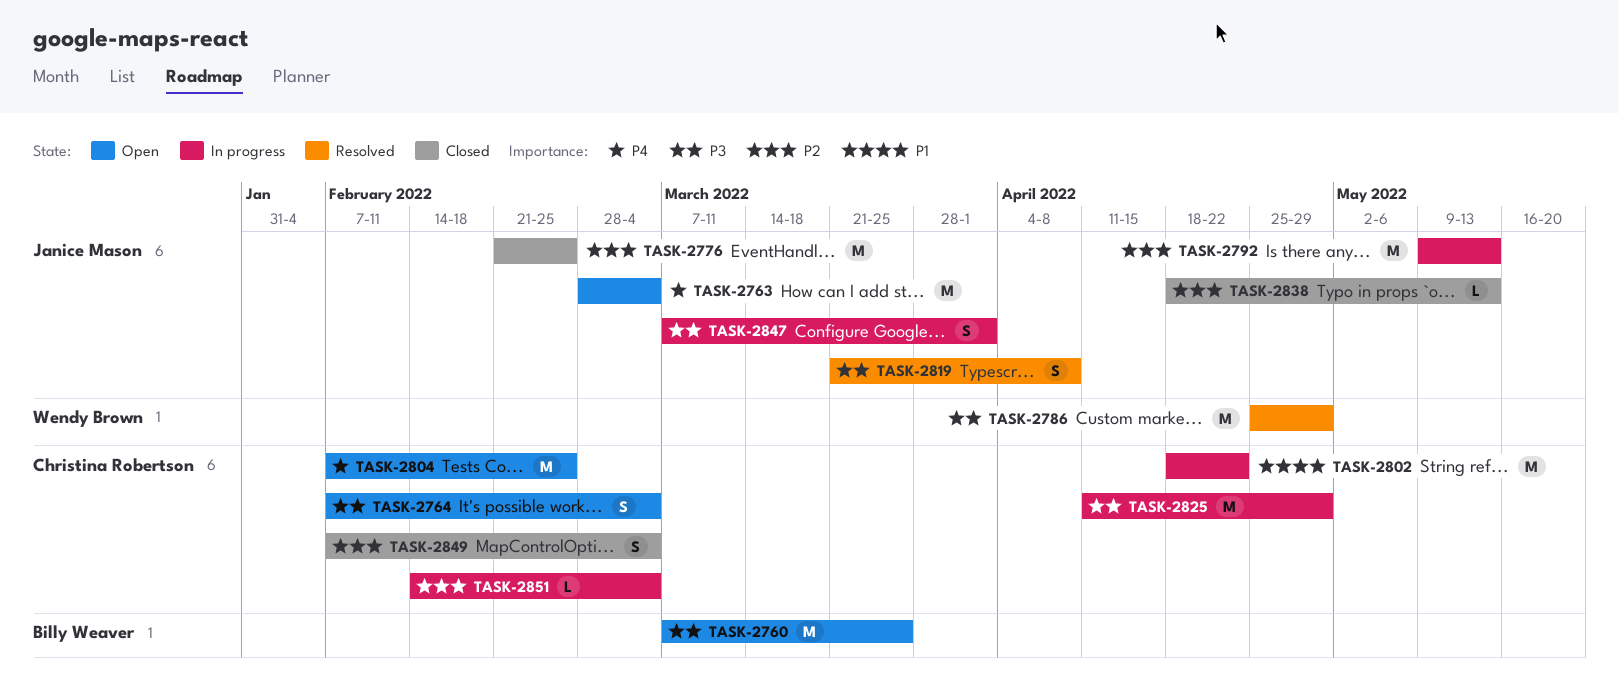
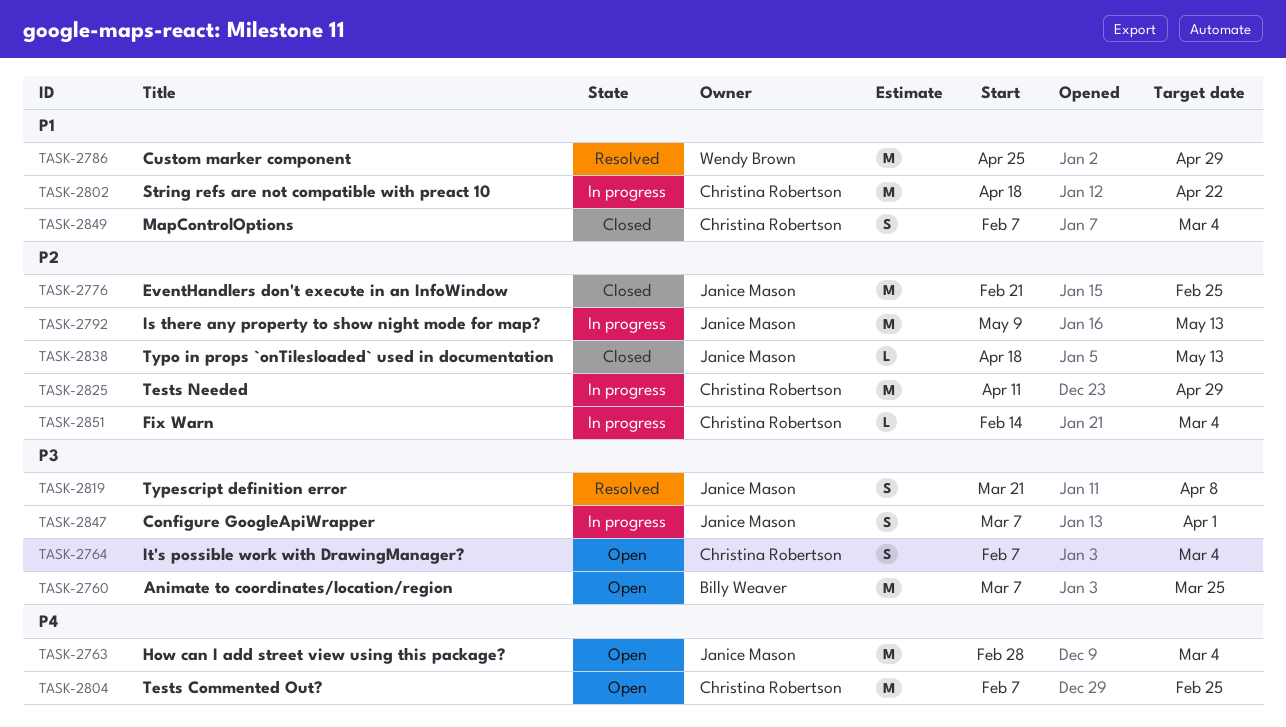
TASK-2786, priority: P3 -> P1
TASK-2825, priority: P3 -> P2
TASK-2849, priority: P2 -> P1

